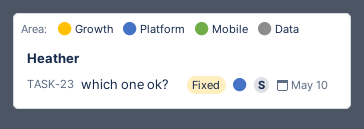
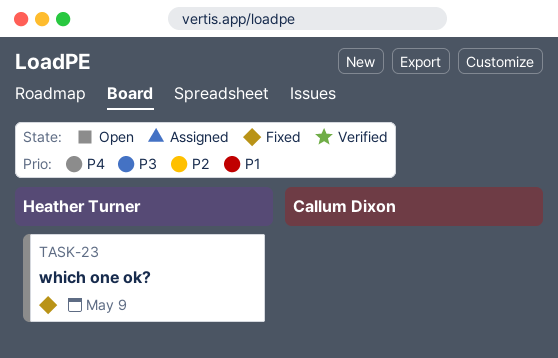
TASK-23, due: May 10 -> May 9

